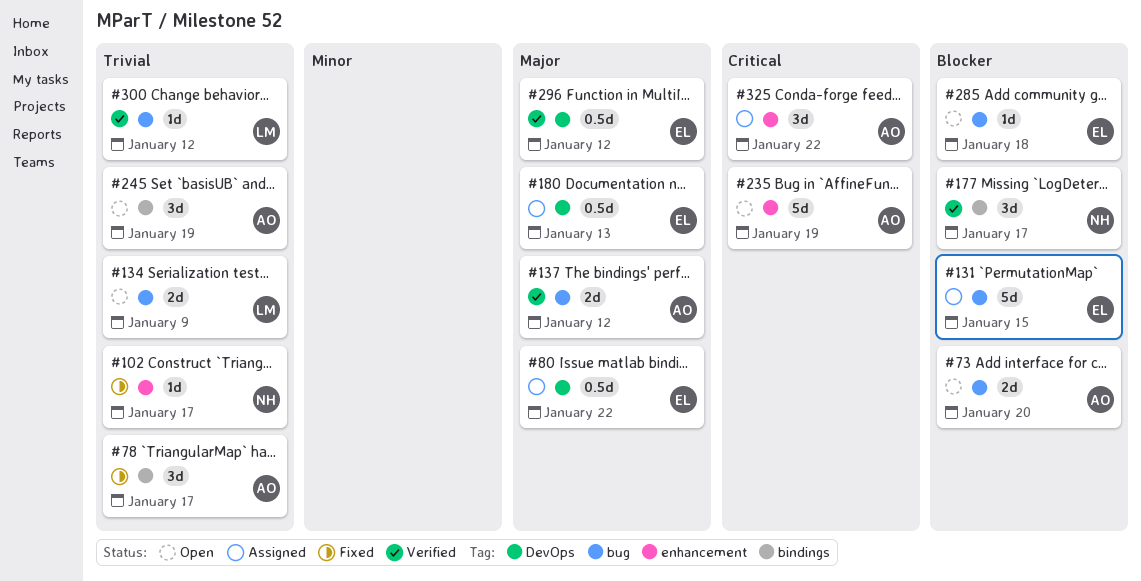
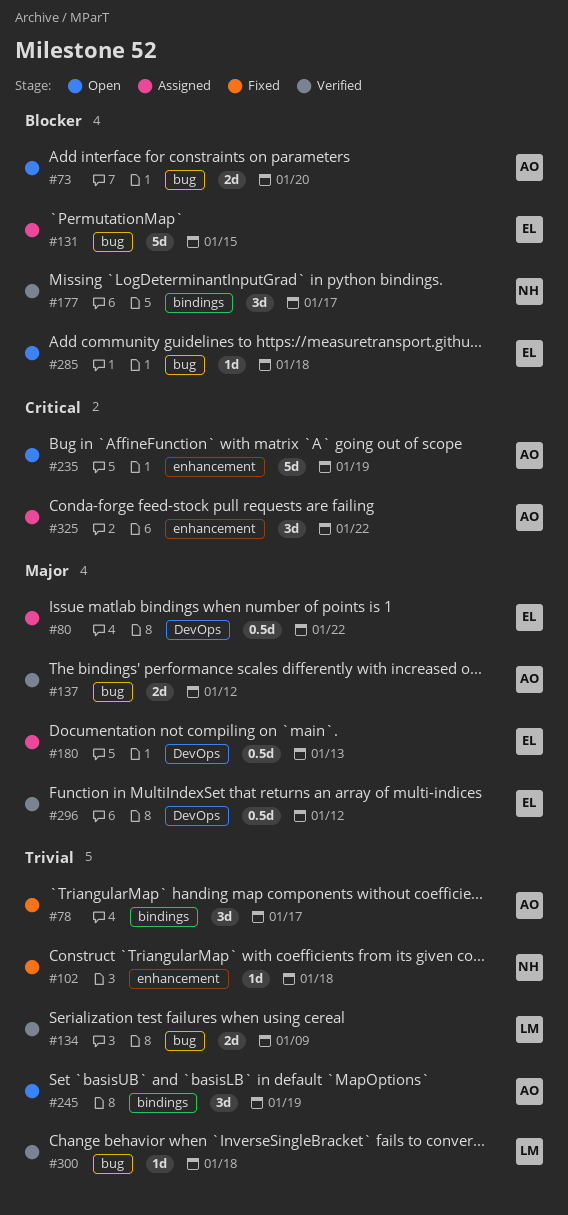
#102, due: Jan 17 -> Jan 18
#134, status: Open -> Verified
#300, due: Jan 12 -> Jan 18

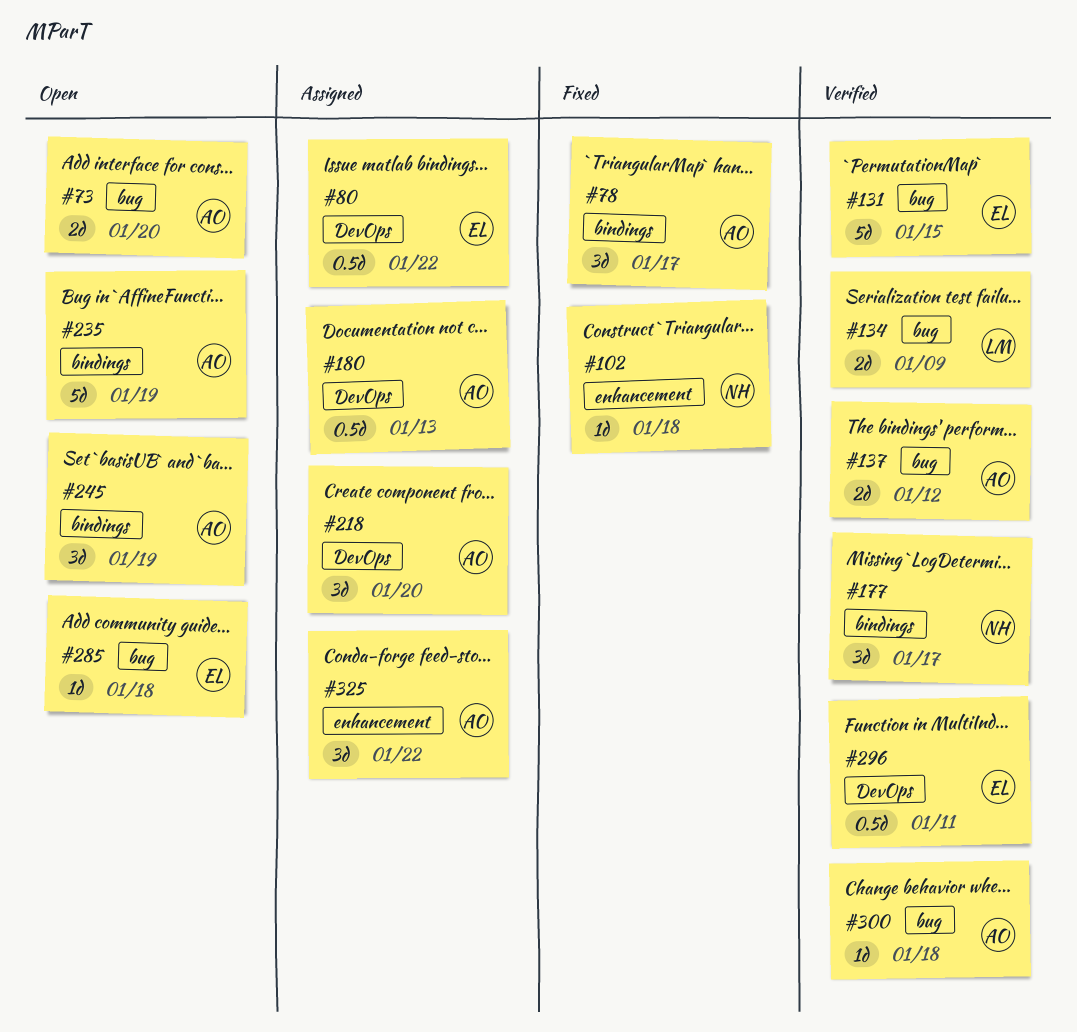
#131, status: Assigned -> Verified
#180, owner: EL -> AO
#218: none -> present
#235, label: enhancement -> bindings
#296, due: Jan 12 -> Jan 11
#300, owner: LM -> AO

